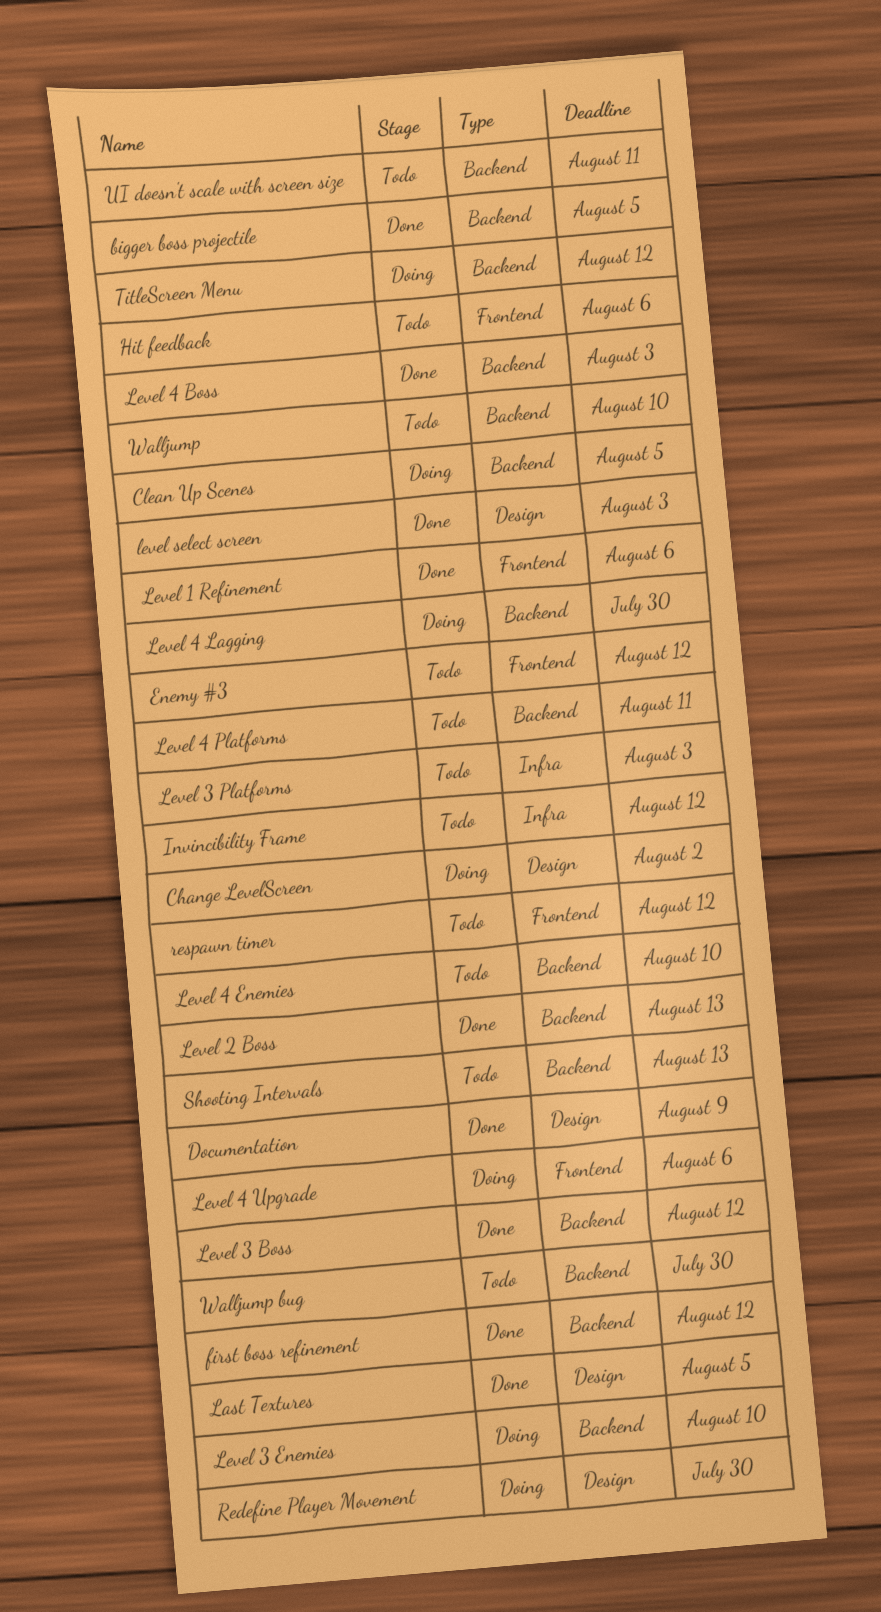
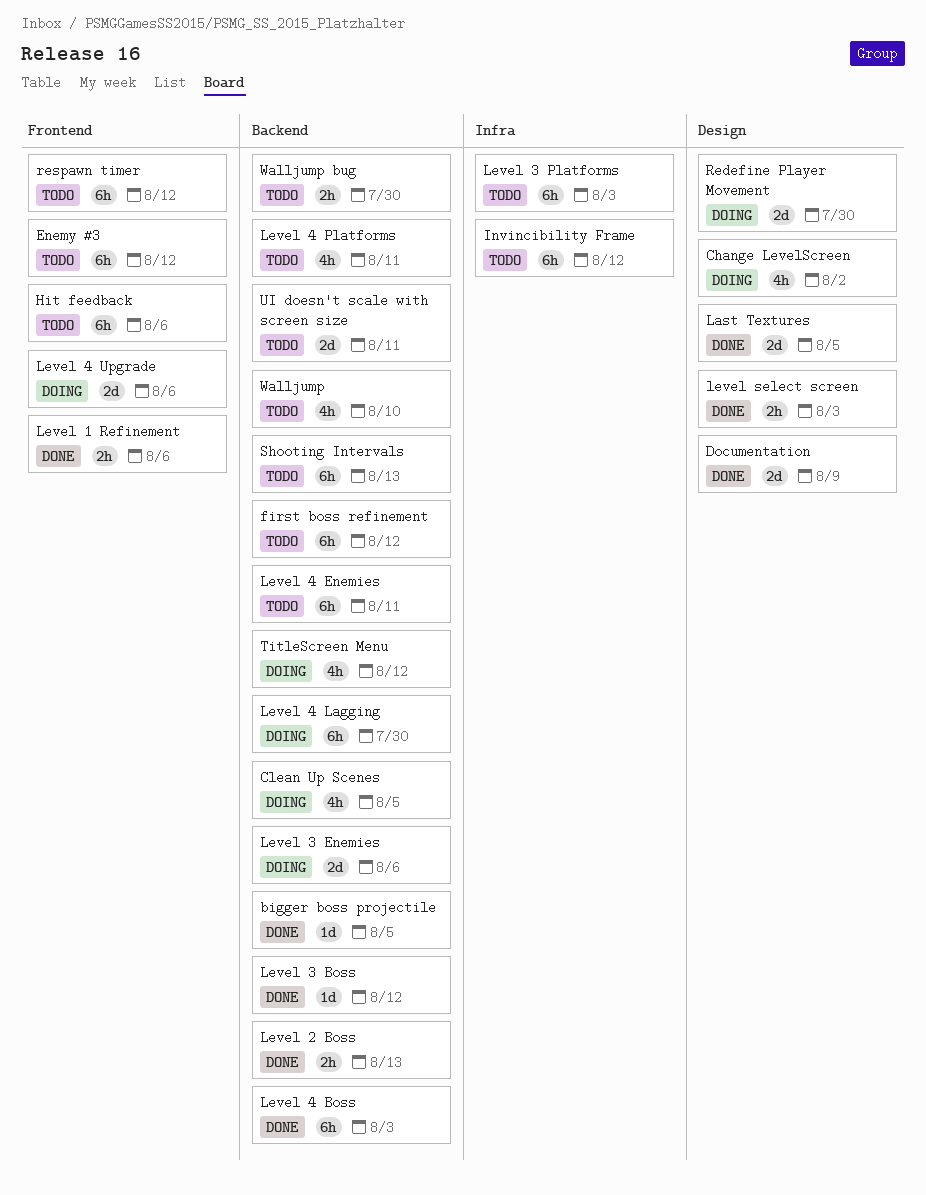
first boss refinement, status: Done -> Todo
Level 3 Enemies, due: Aug 10 -> Aug 6
Level 4 Enemies, due: Aug 10 -> Aug 11

